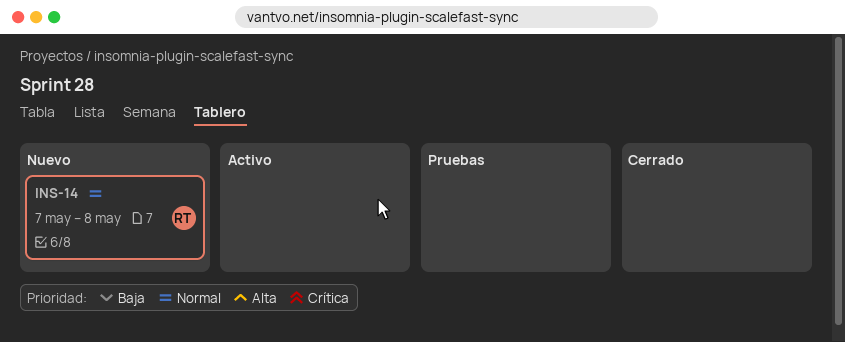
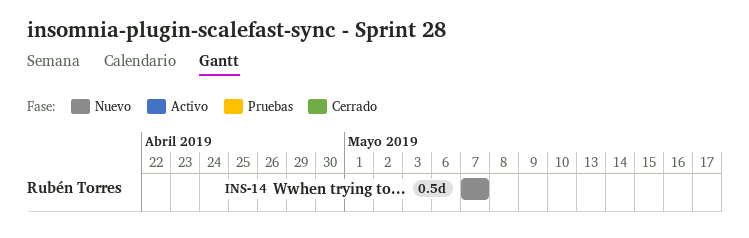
INS-14, due: May 8 -> May 7

